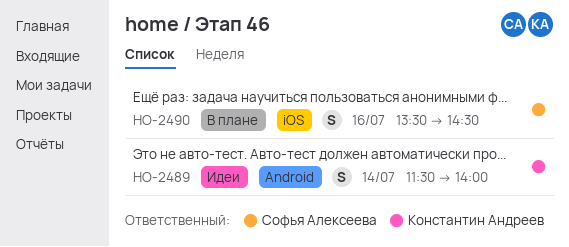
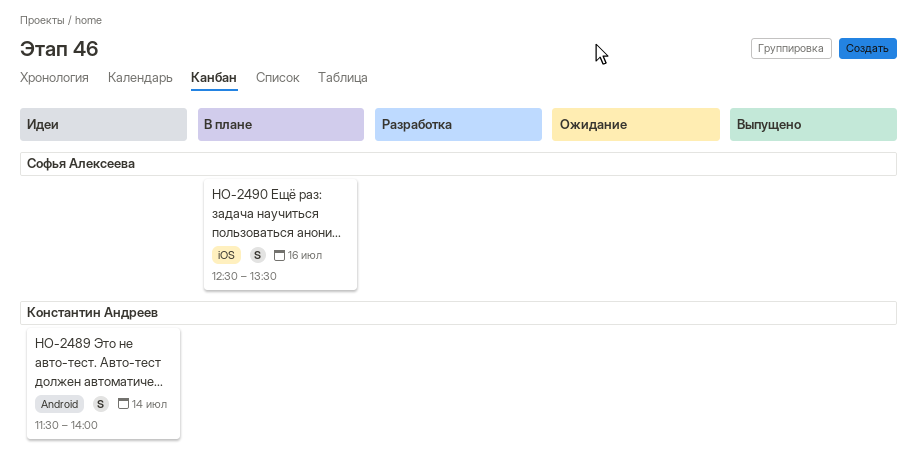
HO-2490, begins: 13:30 -> 12:30
HO-2490, ends: 14:30 -> 13:30

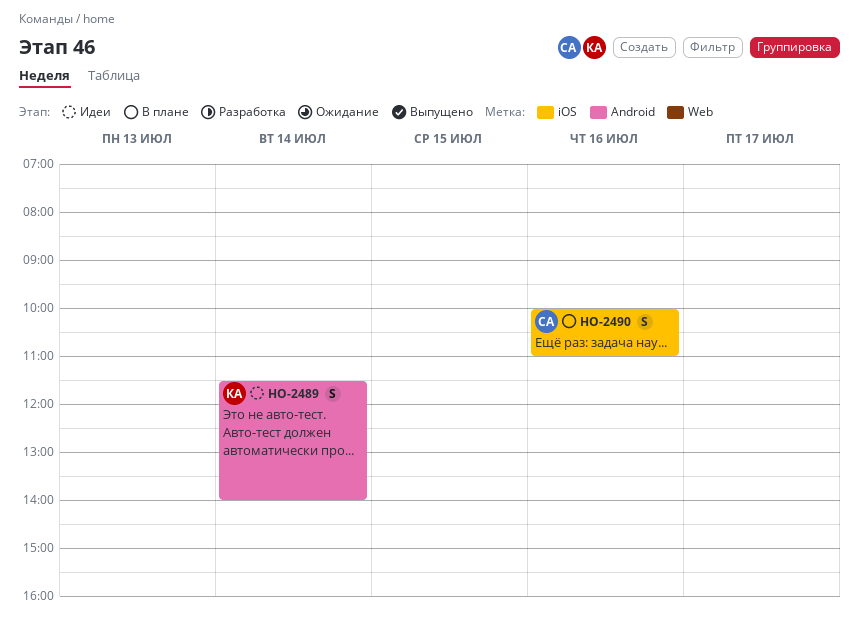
HO-2490, begins: 12:30 -> 10:00
HO-2490, ends: 13:30 -> 11:00

